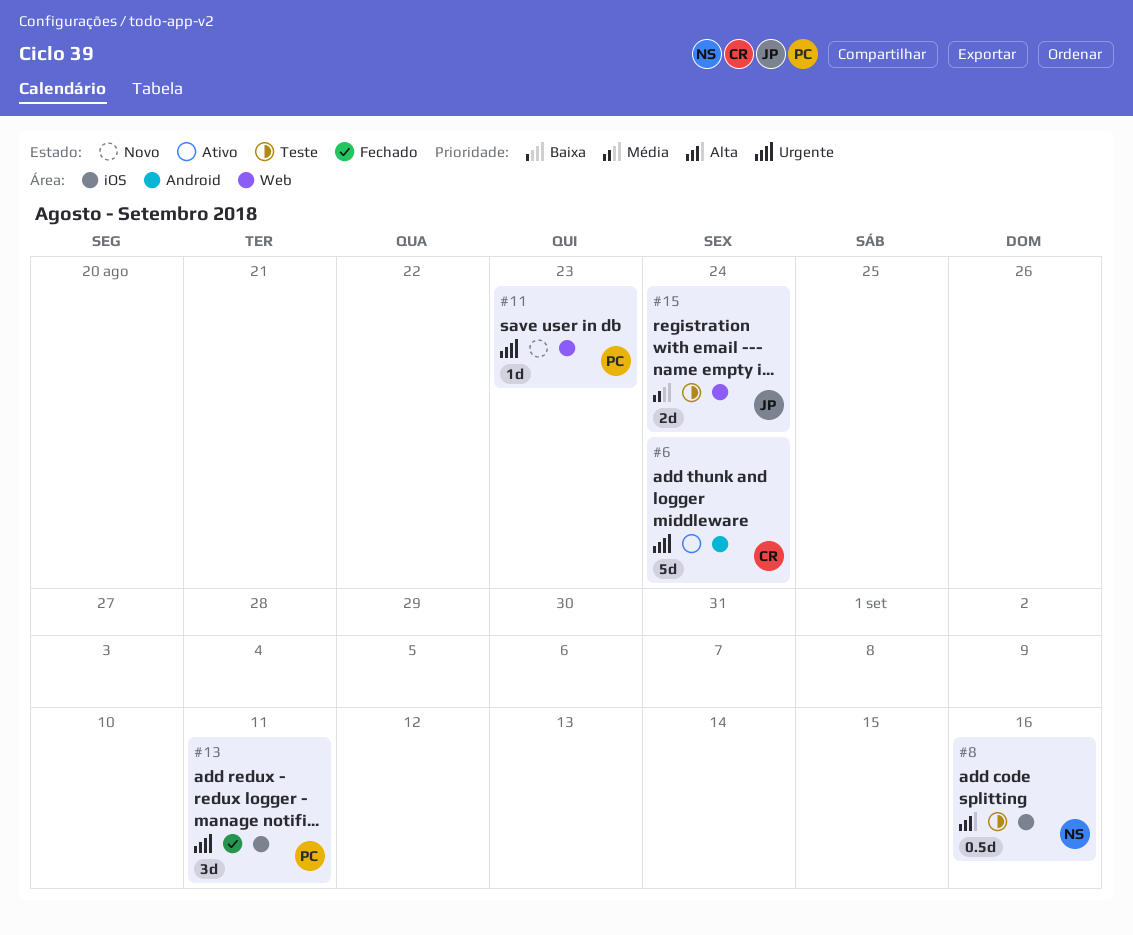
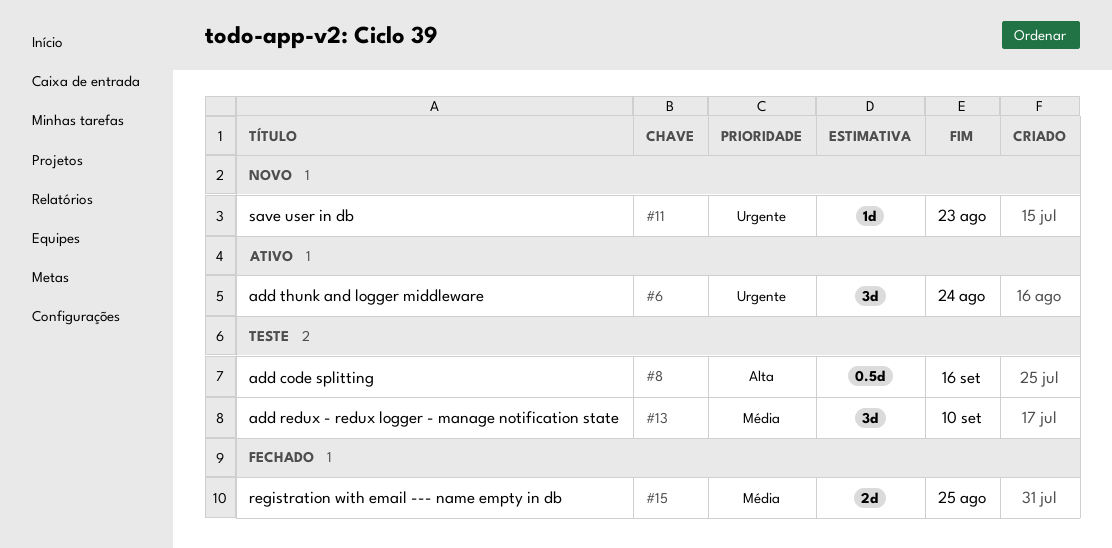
#6, estimate: 5d -> 3d
#13, status: Fechado -> Teste
#13, priority: Urgente -> Média
#13, due: Sep 11 -> Sep 10
#15, status: Teste -> Fechado
#15, due: Aug 24 -> Aug 25

